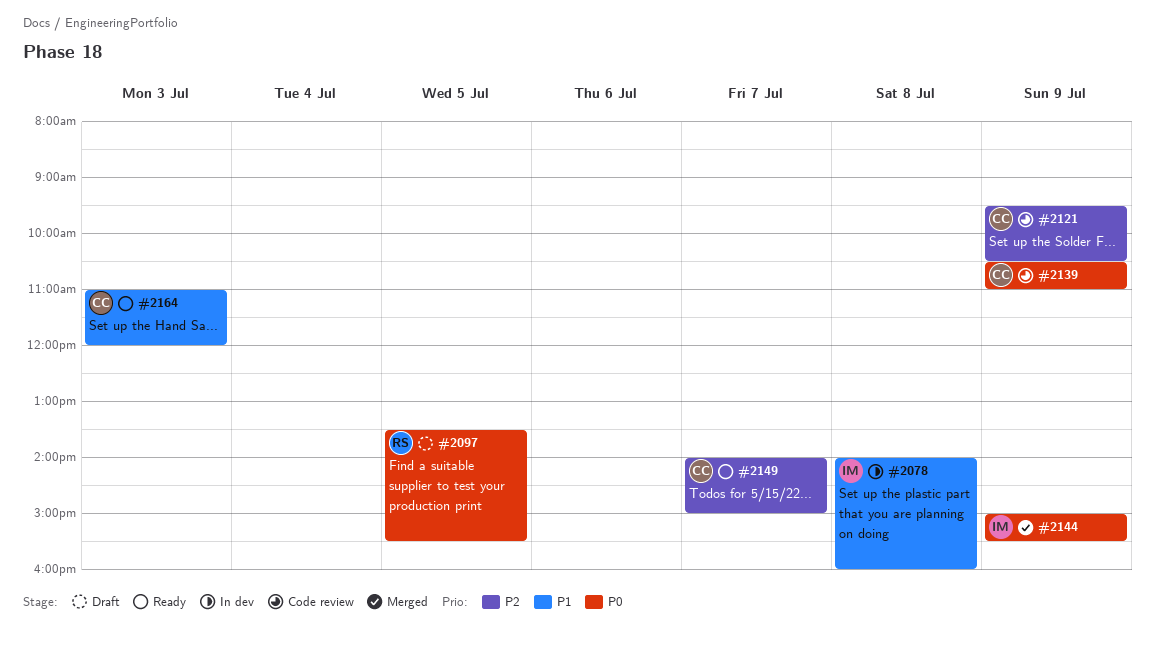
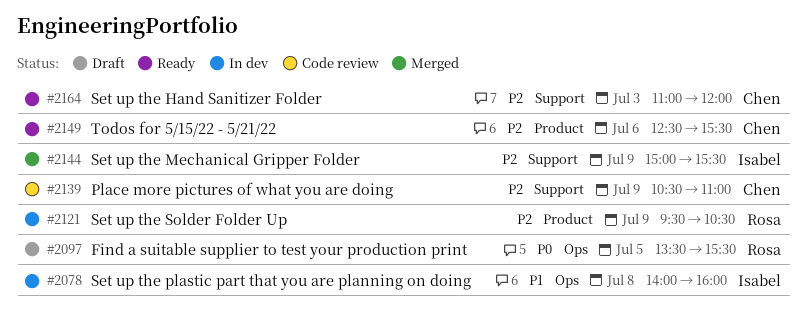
#2121, status: Code review -> In dev
#2121, owner: Chen -> Rosa
#2139, priority: P0 -> P2
#2144, priority: P0 -> P2
#2149, day: Jul 7 -> Jul 6
#2149, begins: 14:00 -> 12:30
#2149, ends: 15:00 -> 15:30
#2164, priority: P1 -> P2

